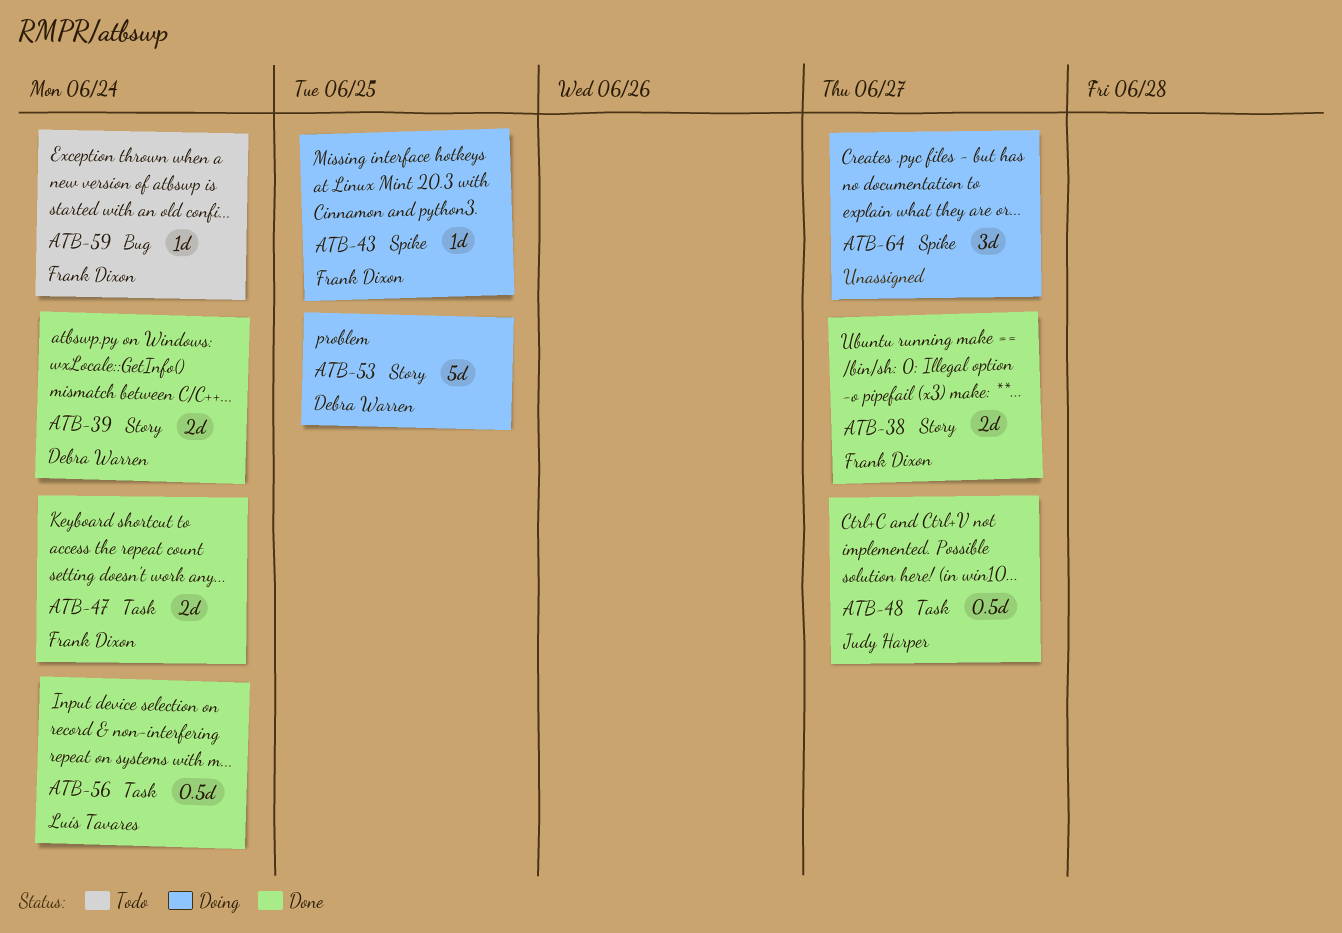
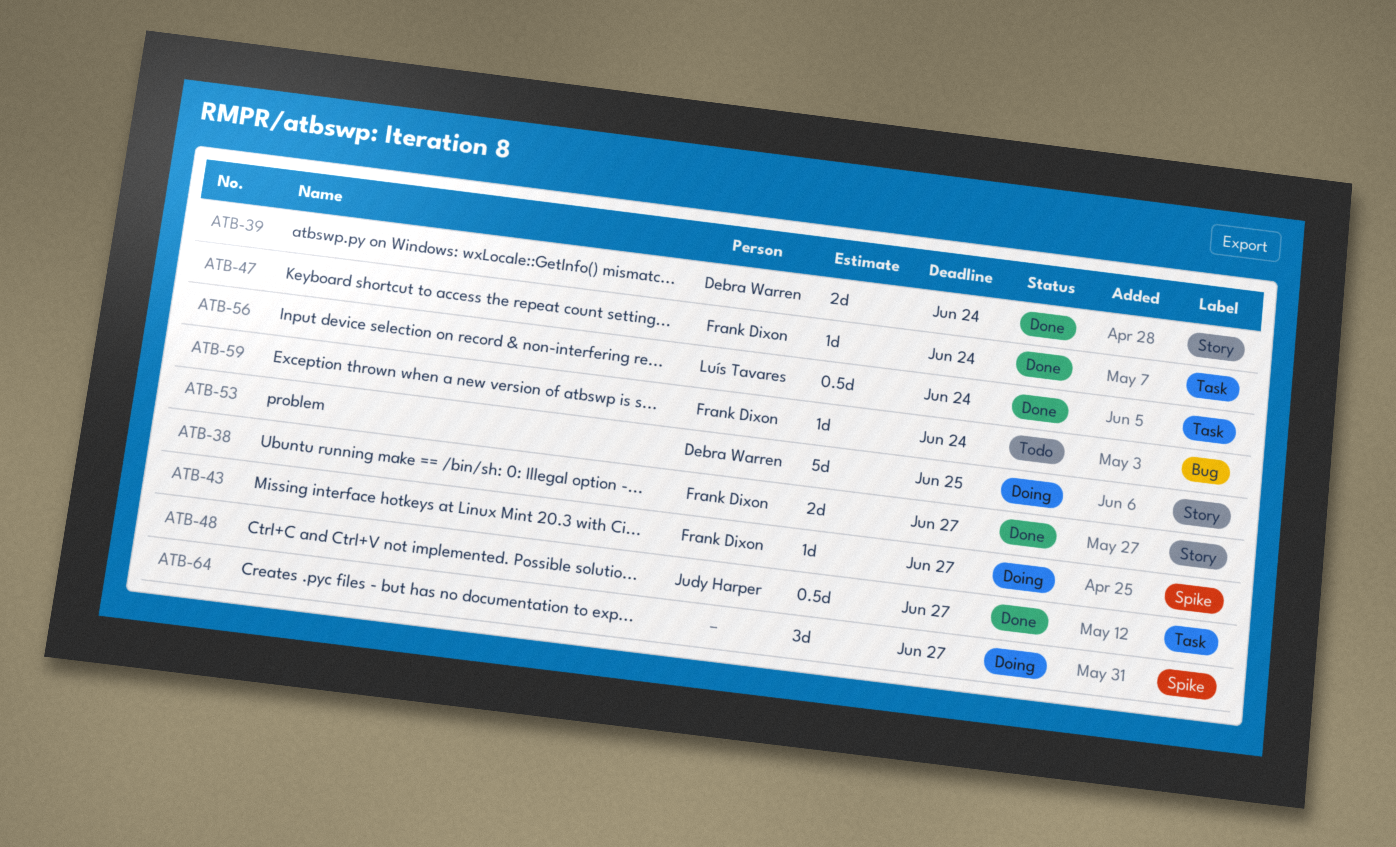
ATB-43, due: Jun 25 -> Jun 27
ATB-47, estimate: 2d -> 1d

